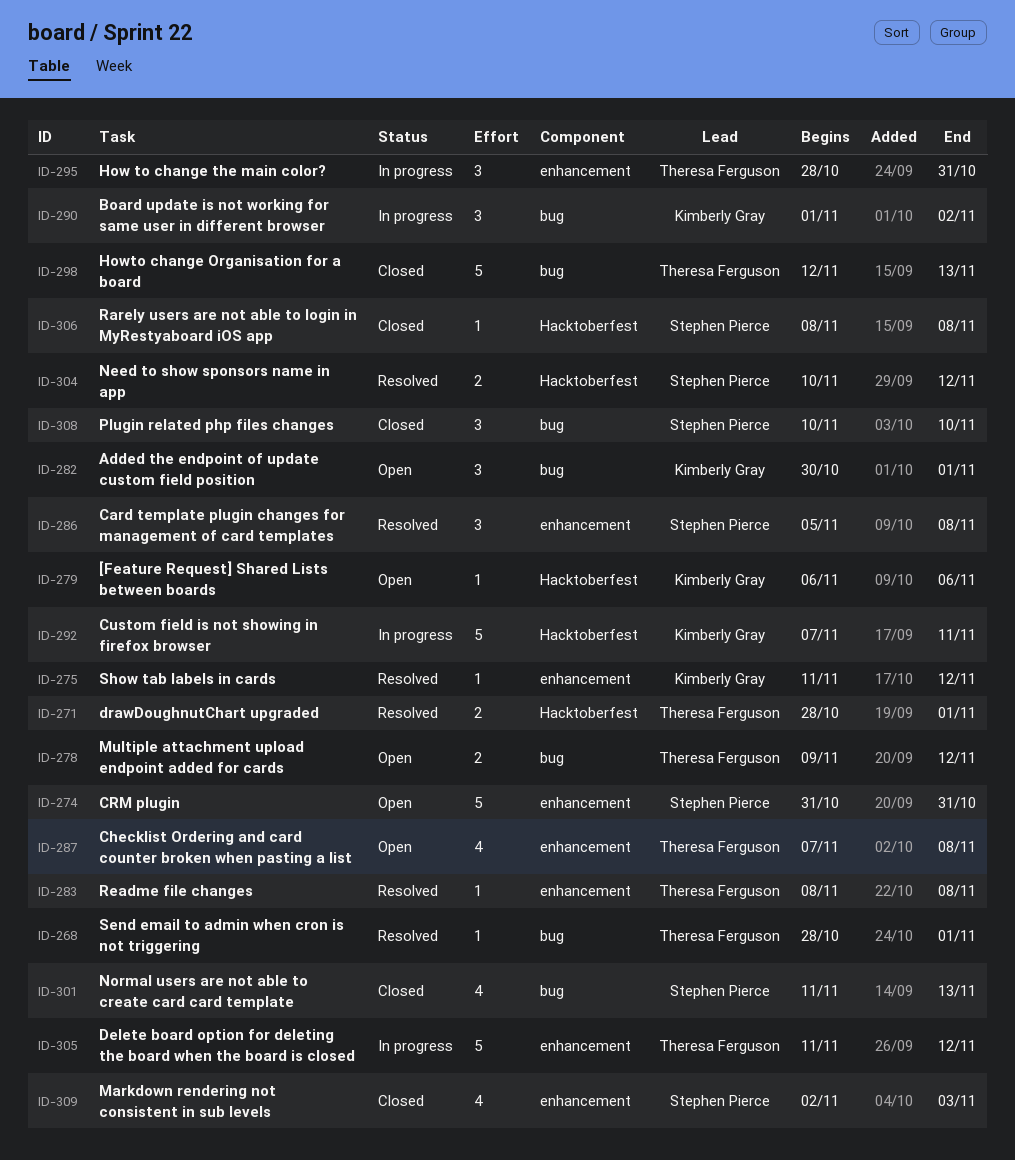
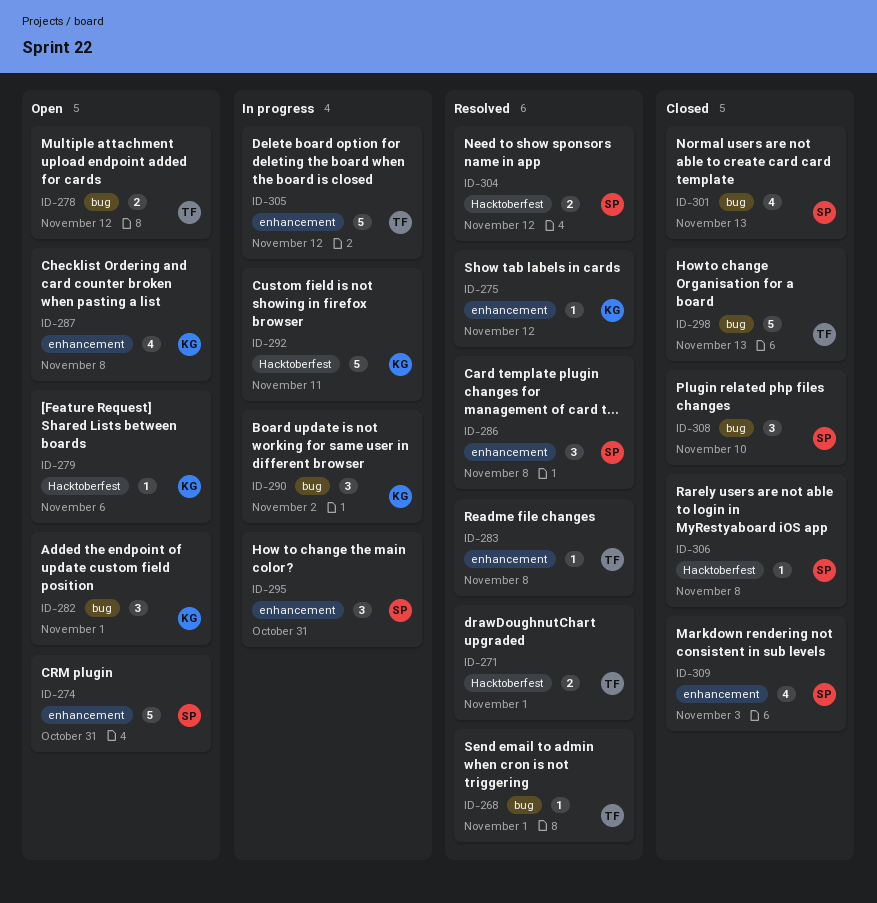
ID-287, owner: Theresa Ferguson -> Kimberly Gray
ID-295, owner: Theresa Ferguson -> Stephen Pierce

